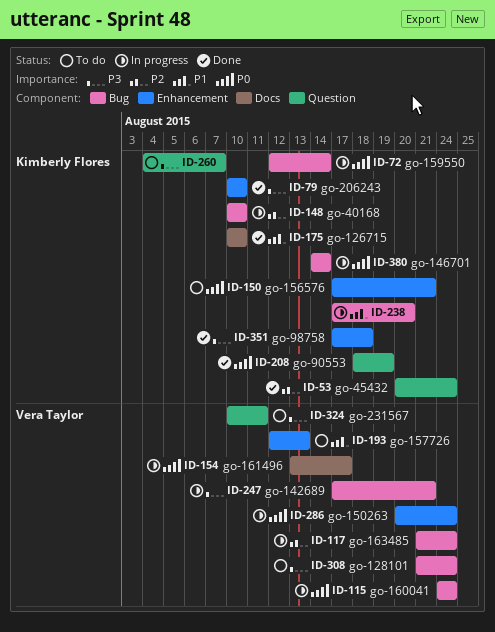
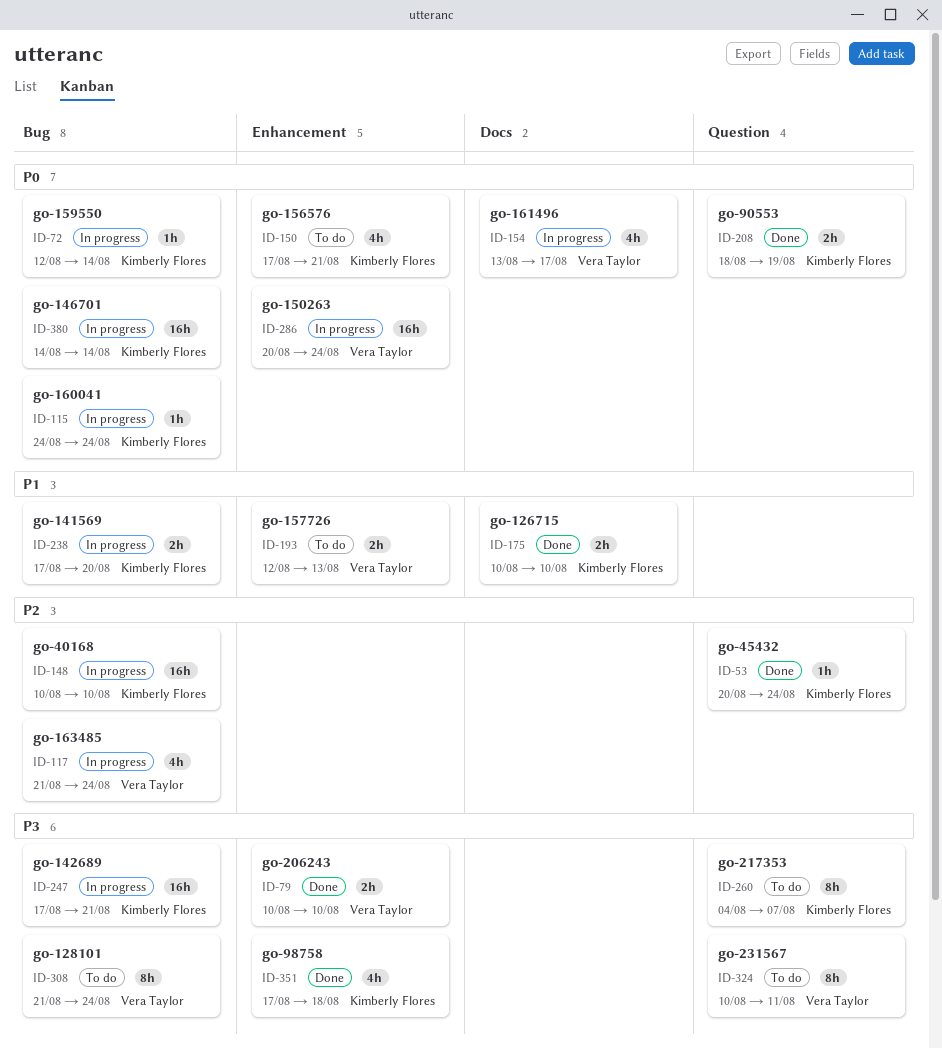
ID-79, owner: Kimberly Flores -> Vera Taylor
ID-115, owner: Vera Taylor -> Kimberly Flores
ID-247, owner: Vera Taylor -> Kimberly Flores

